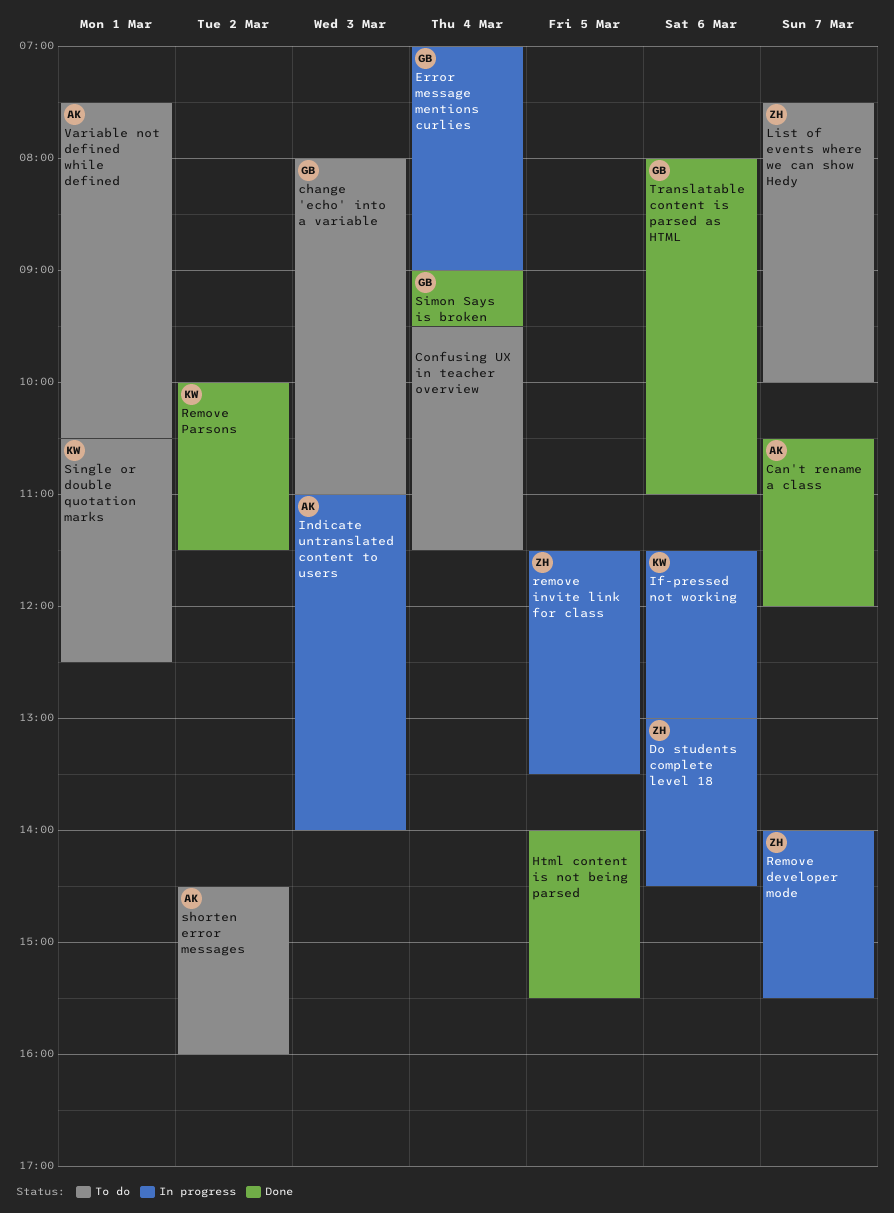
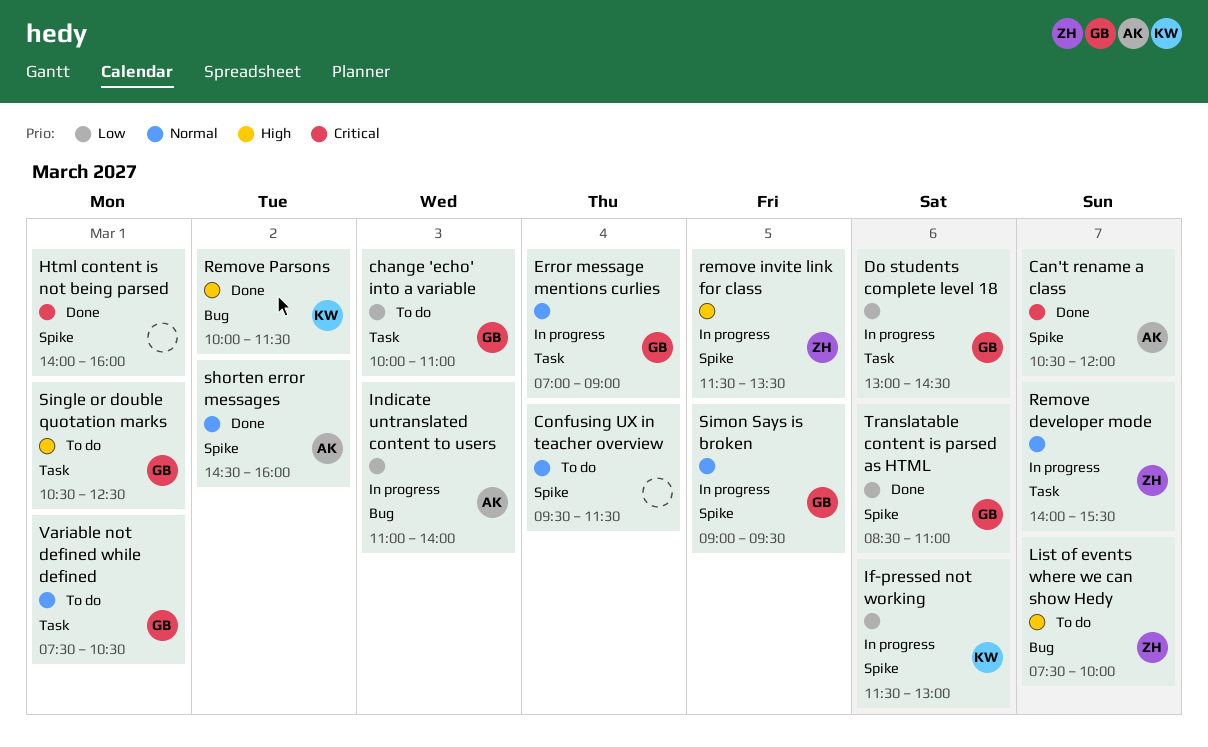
change 'echo' into a variable, begins: 08:00 -> 10:00
Do students complete level 18, owner: ZH -> GB
Html content is not being parsed, day: Mar 5 -> Mar 1
Html content is not being parsed, ends: 15:30 -> 16:00
shorten error messages, status: To do -> Done
Simon Says is broken, status: Done -> In progress
Simon Says is broken, day: Mar 4 -> Mar 5
Single or double quotation marks, owner: KW -> GB
Translatable content is parsed as HTML, begins: 08:00 -> 08:30
Variable not defined while defined, owner: AK -> GB

